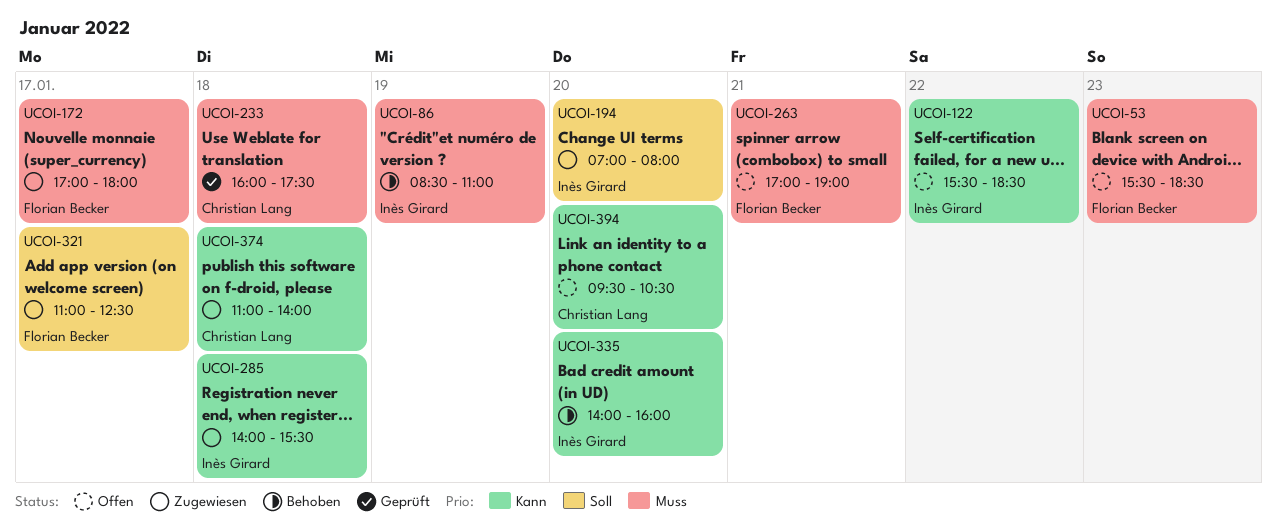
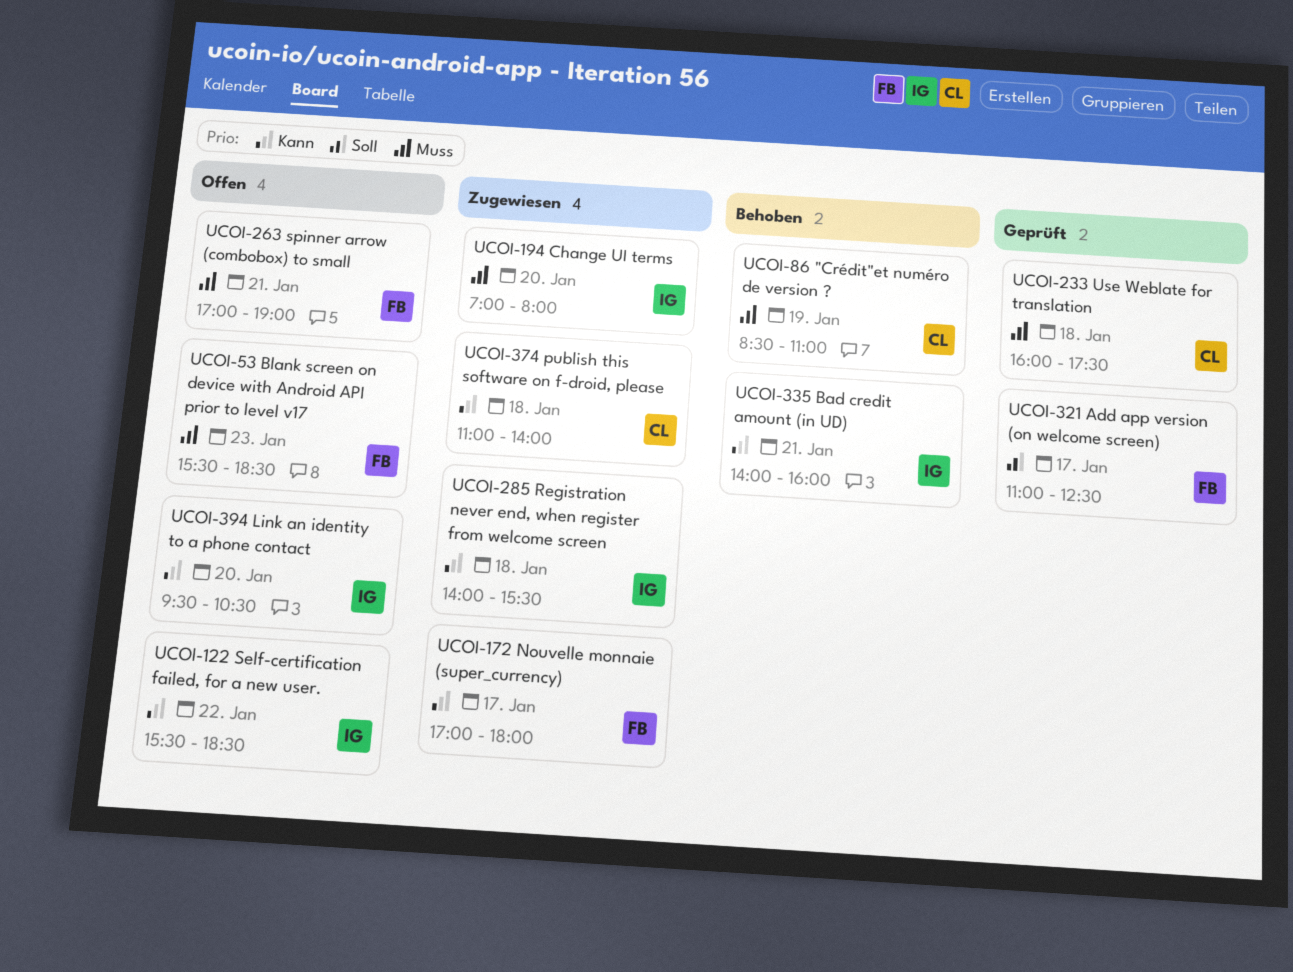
UCOI-86, owner: Inès Girard -> Christian Lang
UCOI-172, priority: Muss -> Kann
UCOI-194, priority: Soll -> Muss
UCOI-321, status: Zugewiesen -> Geprüft
UCOI-335, day: Jan 20 -> Jan 21
UCOI-394, owner: Christian Lang -> Inès Girard

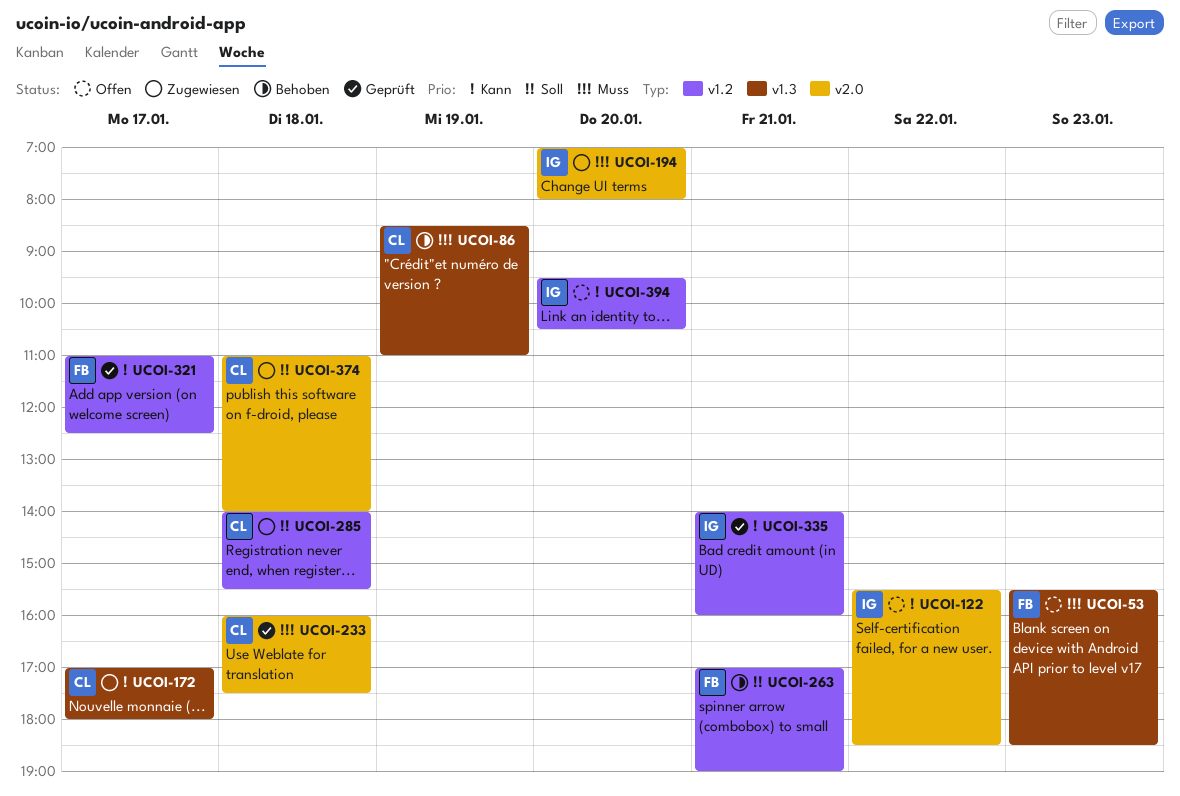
UCOI-172, owner: FB -> CL
UCOI-263, status: Offen -> Behoben
UCOI-263, priority: Muss -> Soll
UCOI-285, owner: IG -> CL
UCOI-285, priority: Kann -> Soll
UCOI-321, priority: Soll -> Kann
UCOI-335, status: Behoben -> Geprüft
UCOI-374, priority: Kann -> Soll

